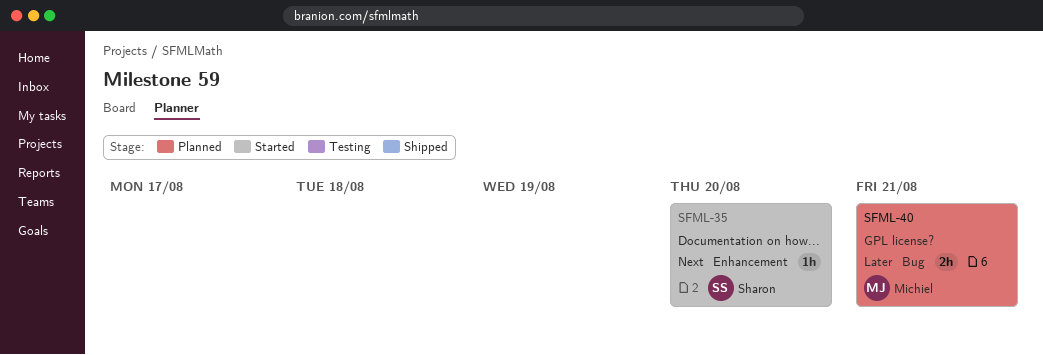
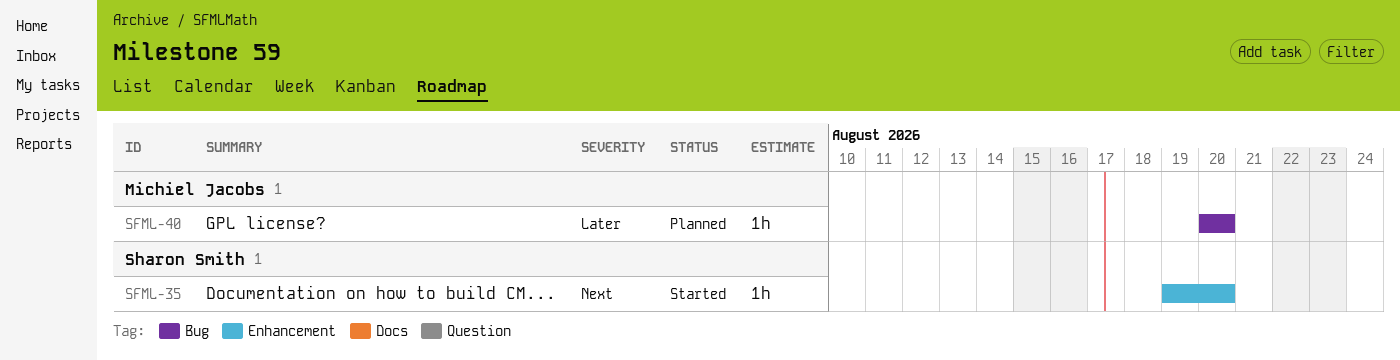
SFML-40, estimate: 2h -> 1h
SFML-40, due: Aug 21 -> Aug 20

